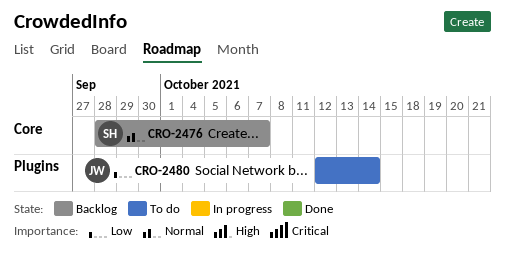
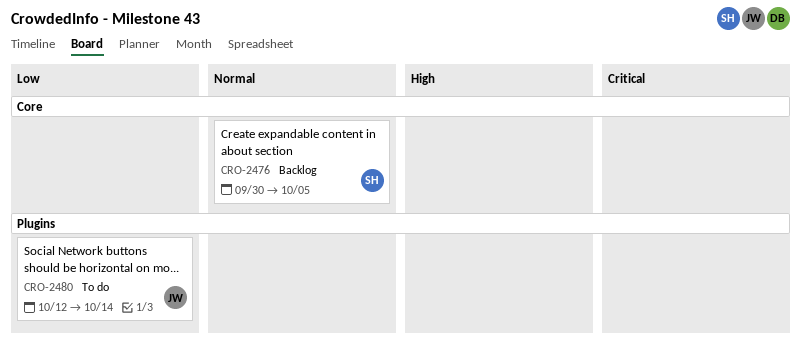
CRO-2476, start: Sep 28 -> Sep 30
CRO-2476, due: Oct 7 -> Oct 5

